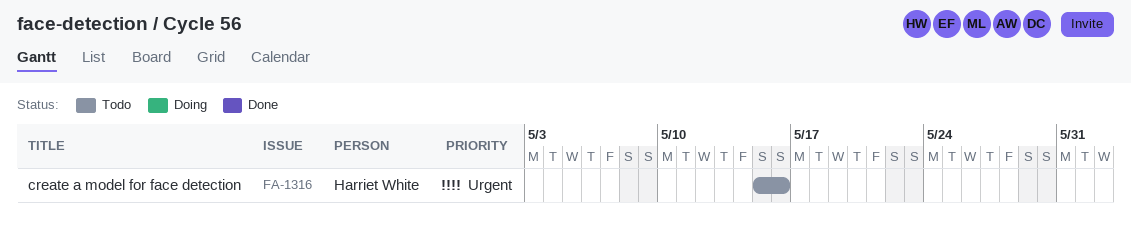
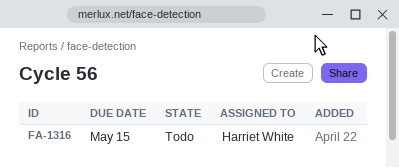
FA-1316, due: May 16 -> May 15

